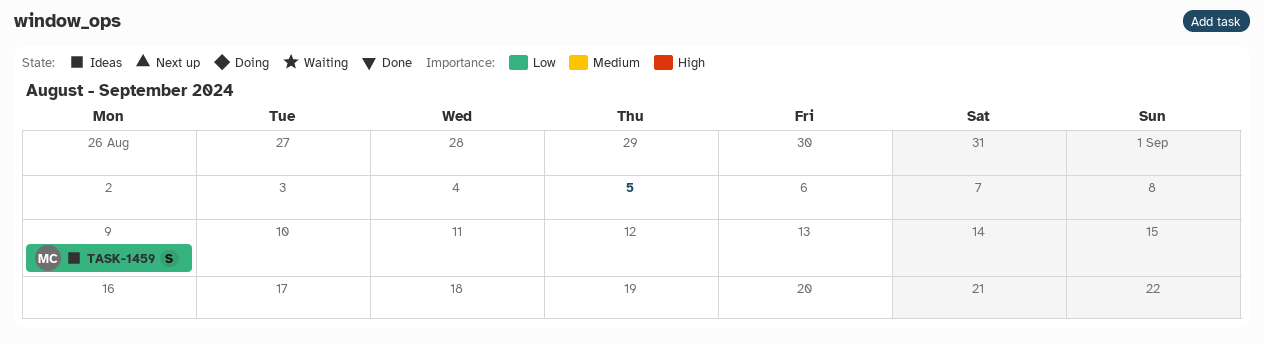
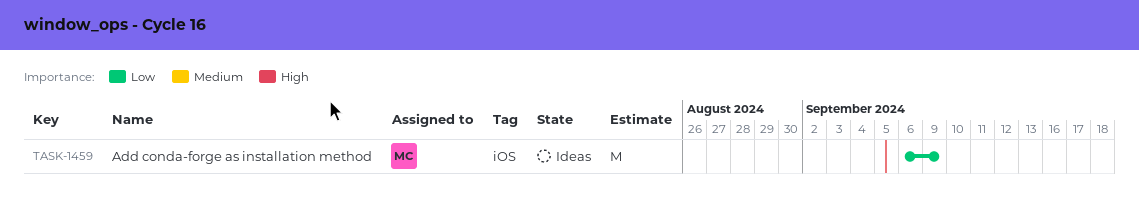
TASK-1459, estimate: S -> M
TASK-1459, start: Sep 9 -> Sep 6

